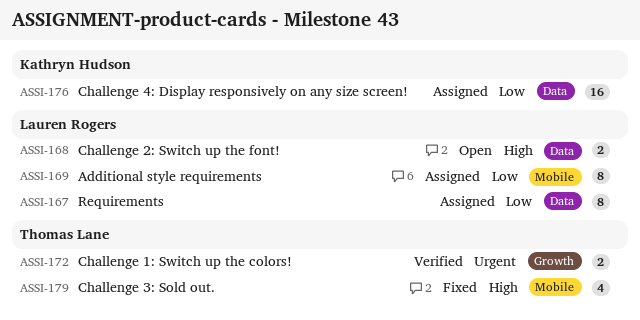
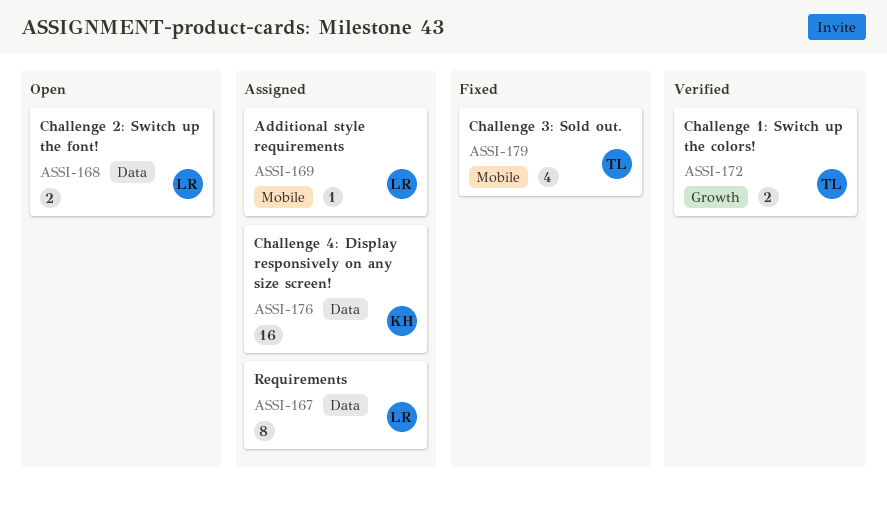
ASSI-169, estimate: 8 -> 1

